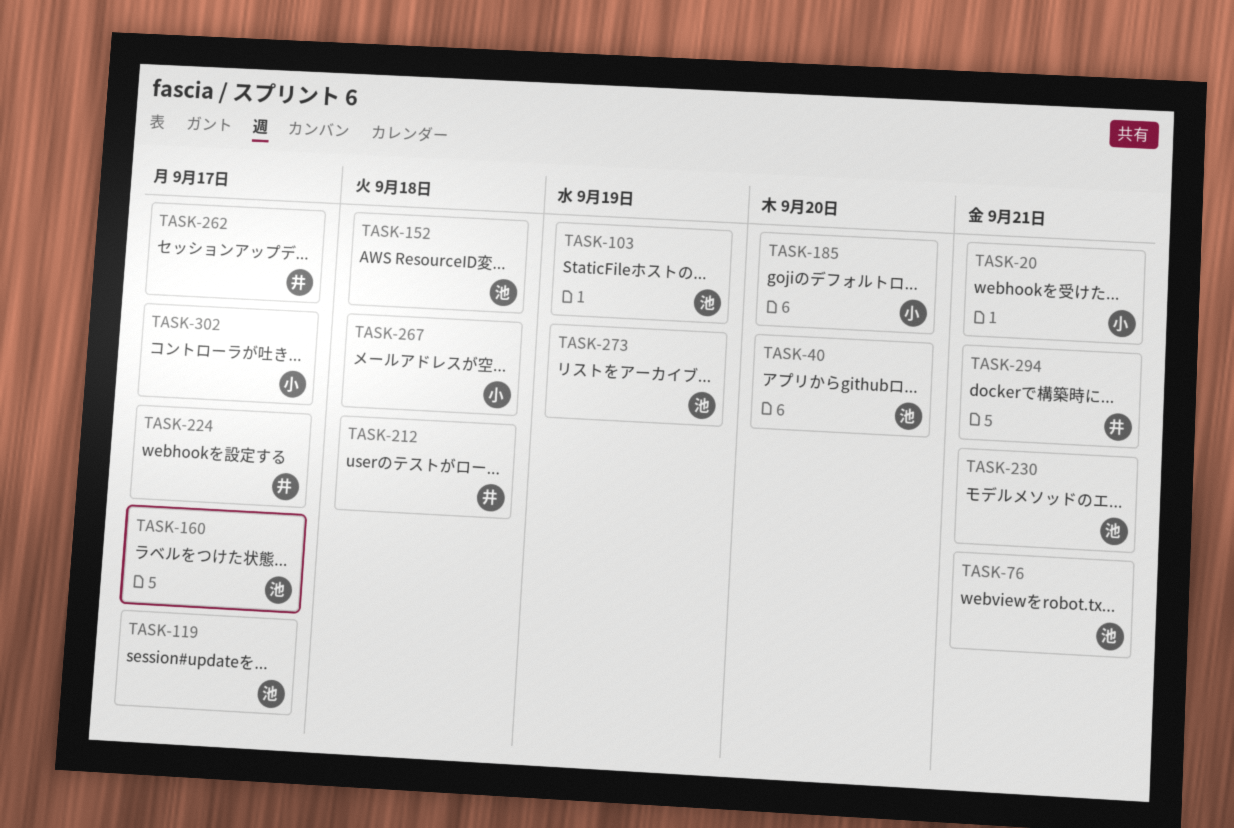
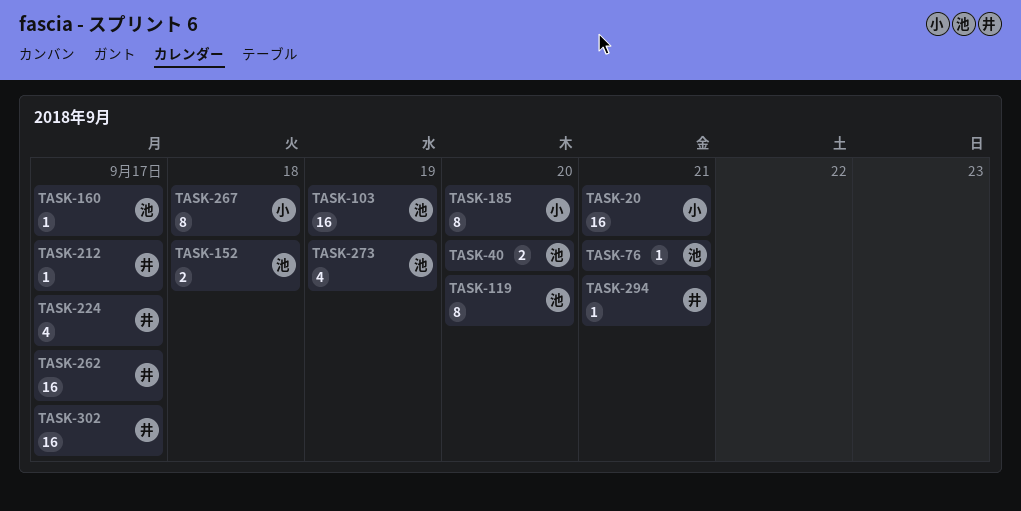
TASK-119, due: Sep 17 -> Sep 20
TASK-212, due: Sep 18 -> Sep 17
TASK-230: present -> none
TASK-302, owner: 小 -> 井

